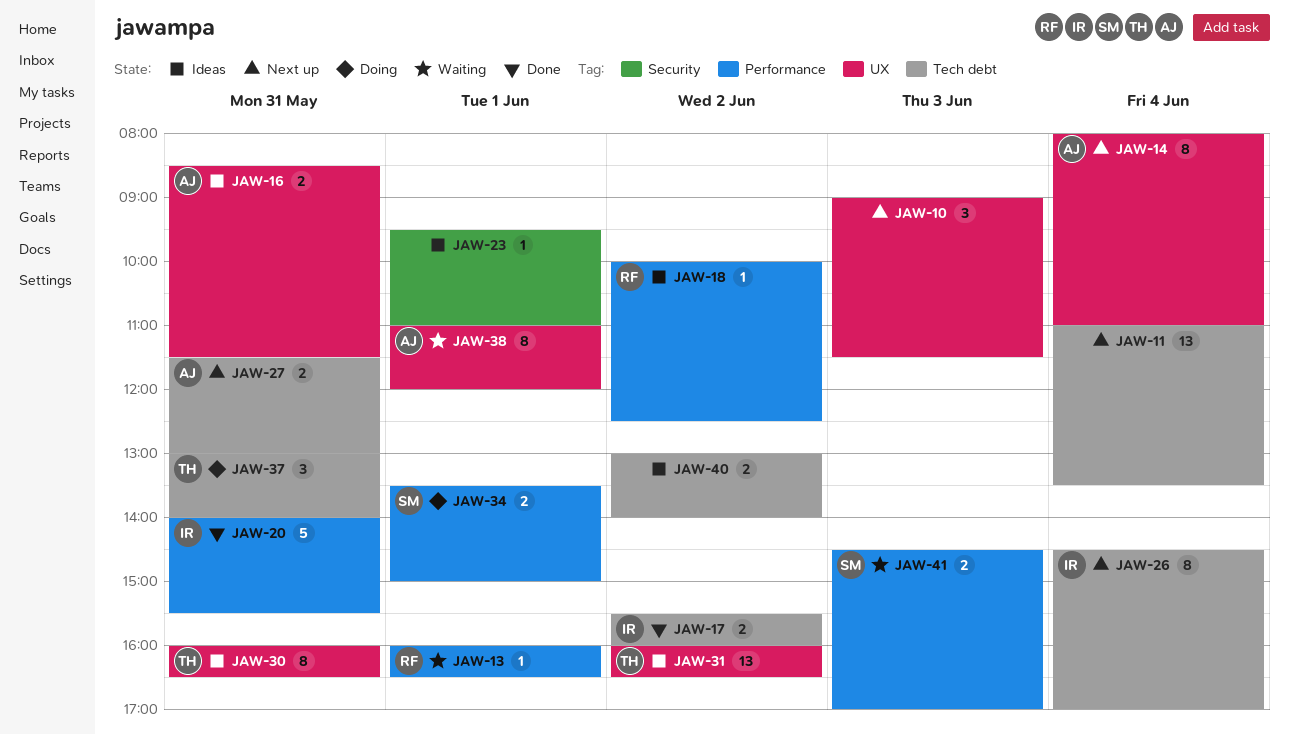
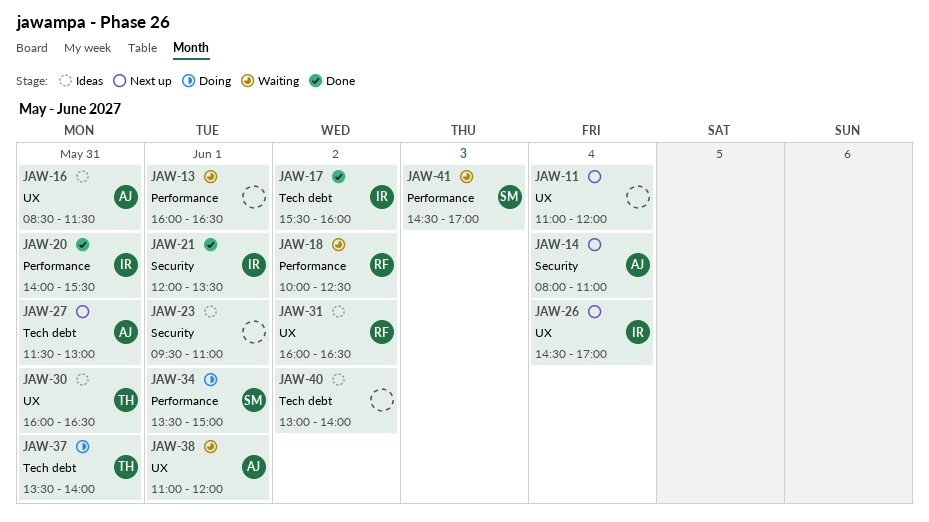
JAW-10: present -> none
JAW-11, label: Tech debt -> UX
JAW-11, ends: 13:30 -> 12:00
JAW-13, owner: RF -> none
JAW-14, label: UX -> Security
JAW-18, status: Ideas -> Waiting
JAW-21: none -> present
JAW-26, label: Tech debt -> UX
JAW-31, owner: TH -> RF
JAW-37, begins: 13:00 -> 13:30

